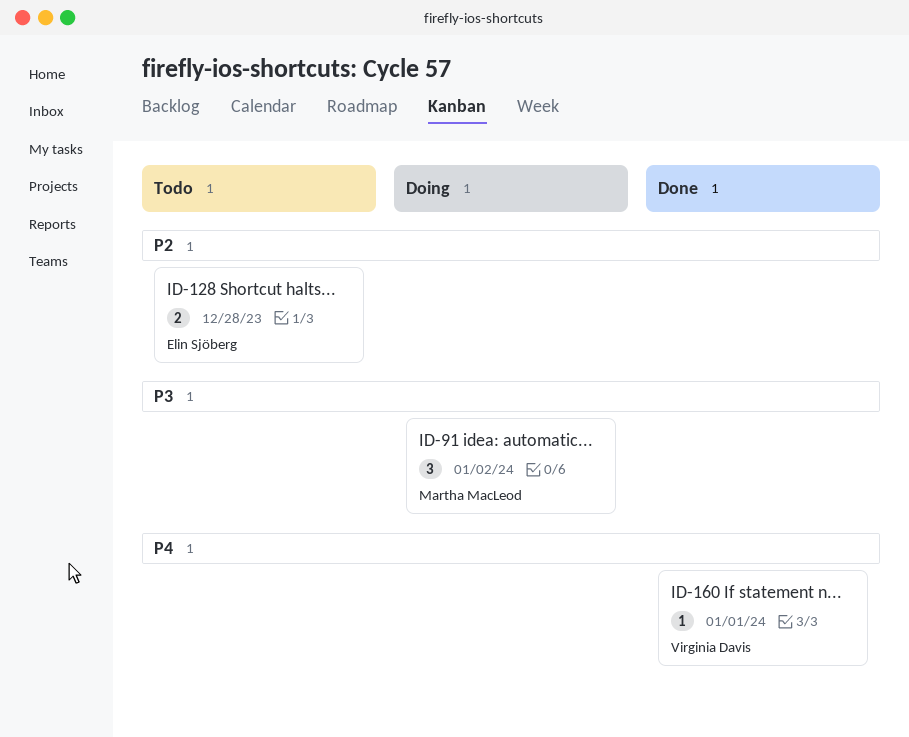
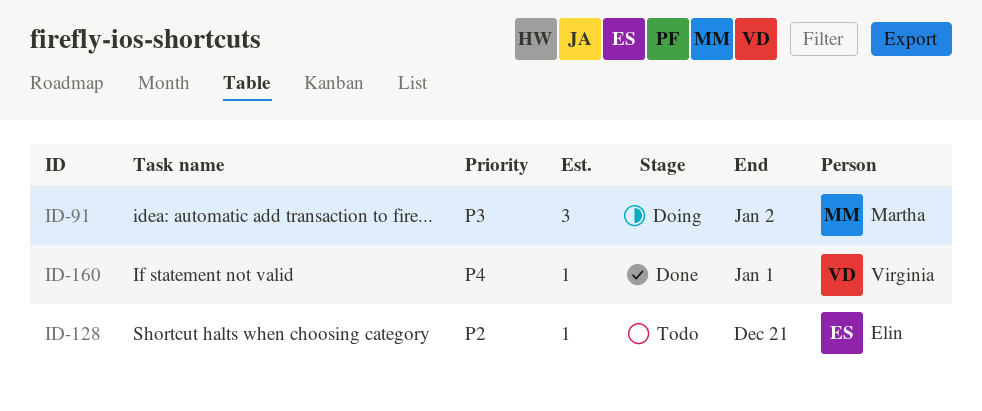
ID-128, estimate: 2 -> 1
ID-128, due: Dec 28 -> Dec 21

